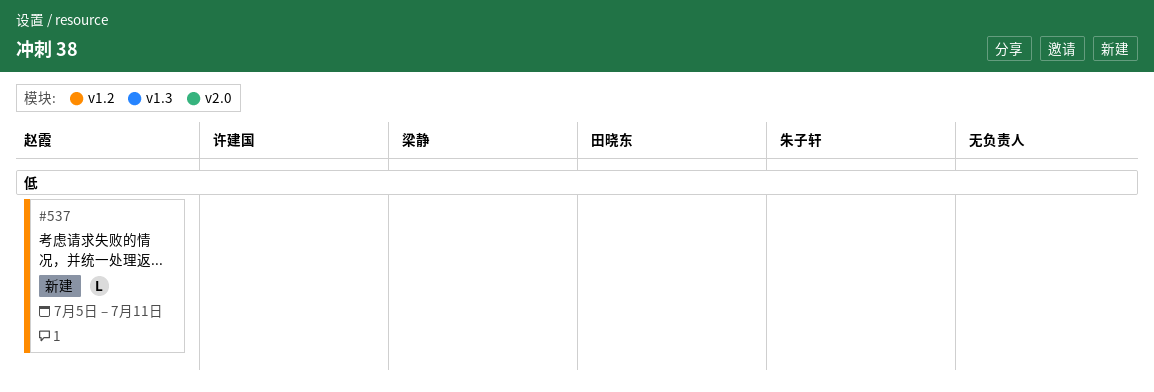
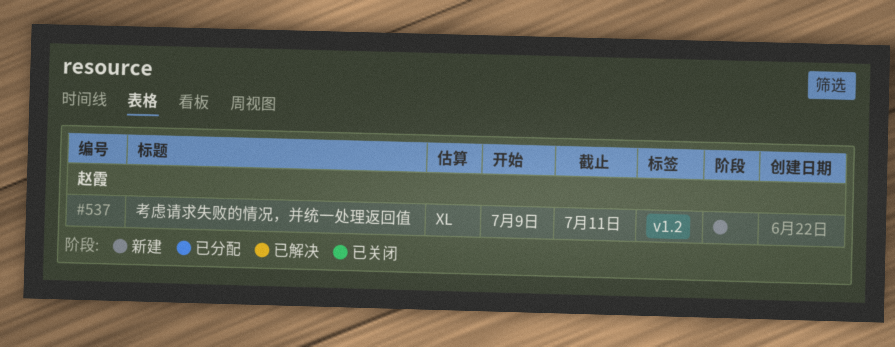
#537, estimate: L -> XL
#537, start: Jul 5 -> Jul 9

